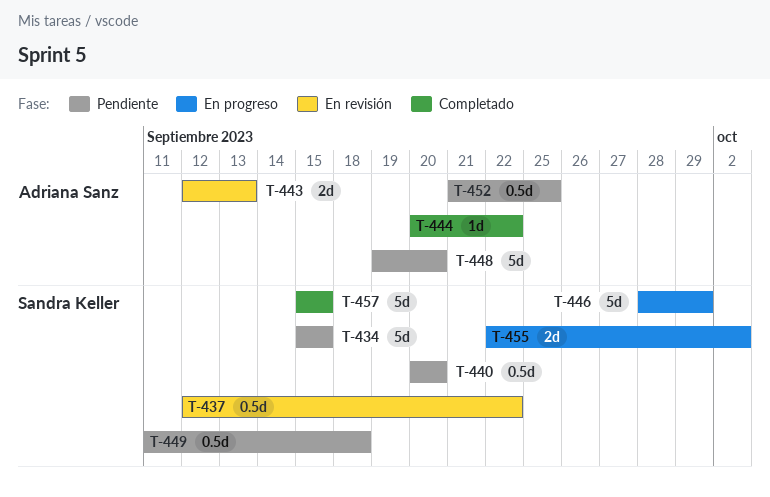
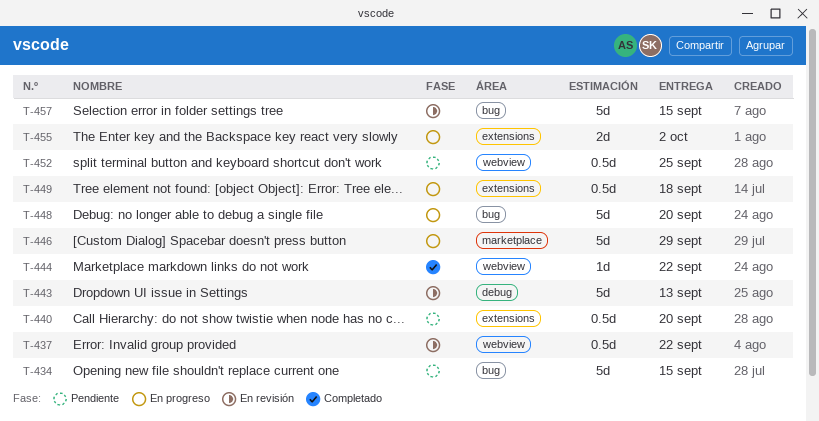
T-443, estimate: 2d -> 5d
T-448, status: Pendiente -> En progreso
T-449, status: Pendiente -> En progreso
T-457, status: Completado -> En revisión

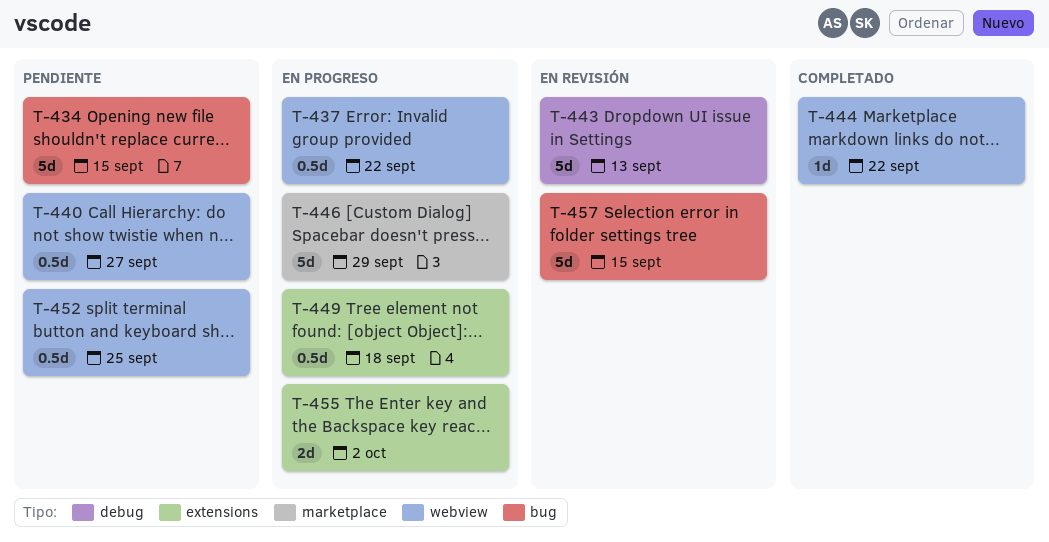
T-437, status: En revisión -> En progreso
T-440, label: extensions -> webview
T-440, due: Sep 20 -> Sep 27
T-448: present -> none

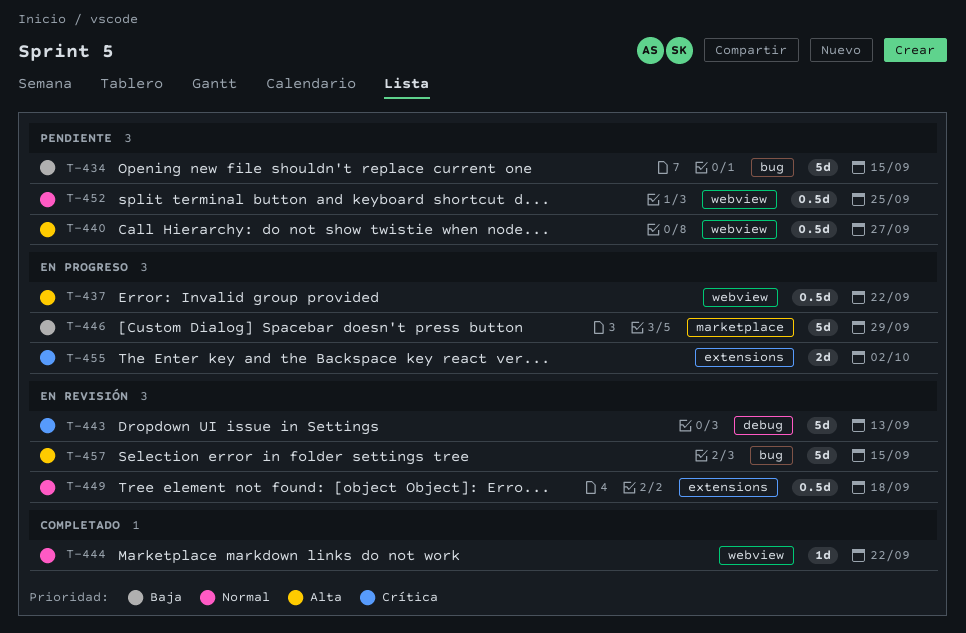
T-449, status: En progreso -> En revisión

